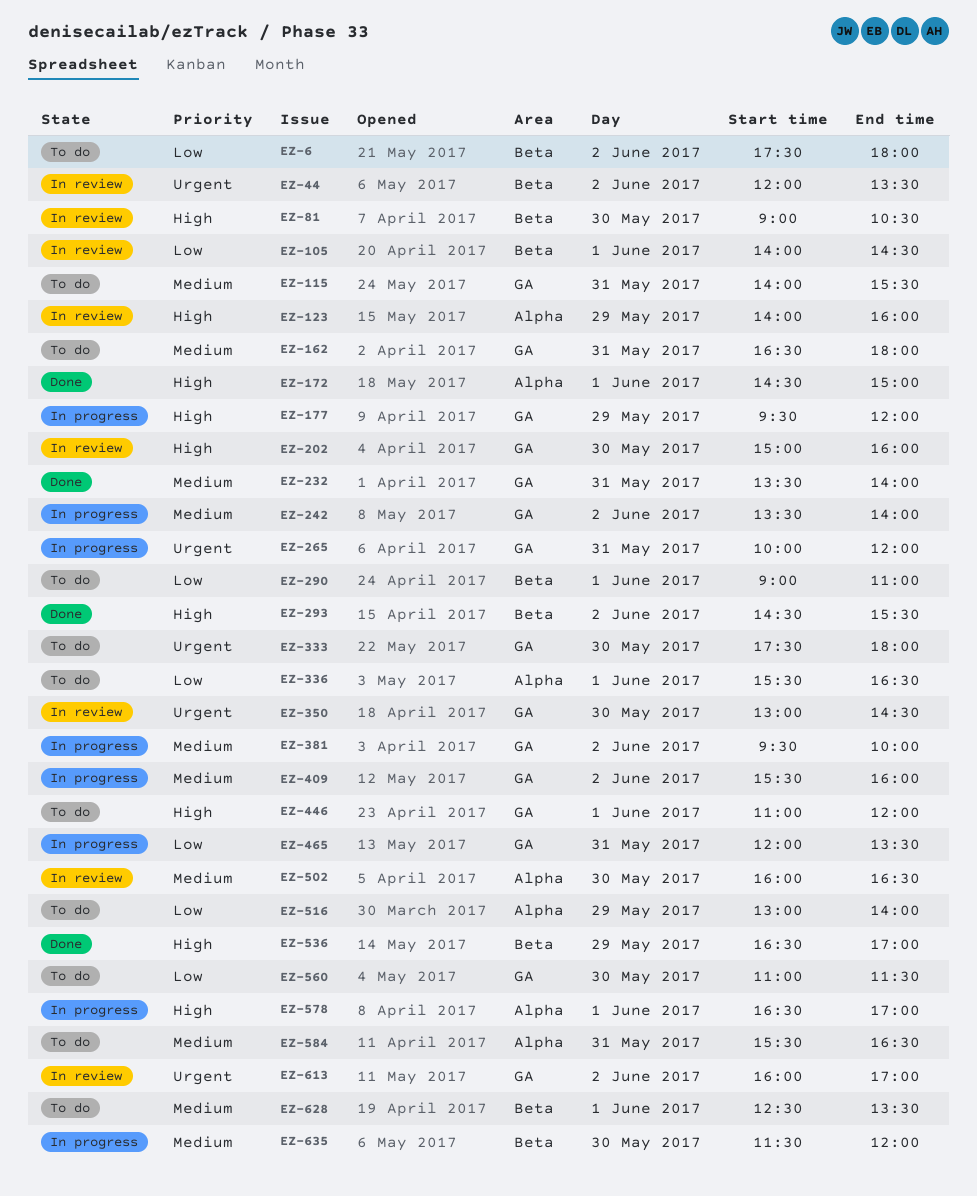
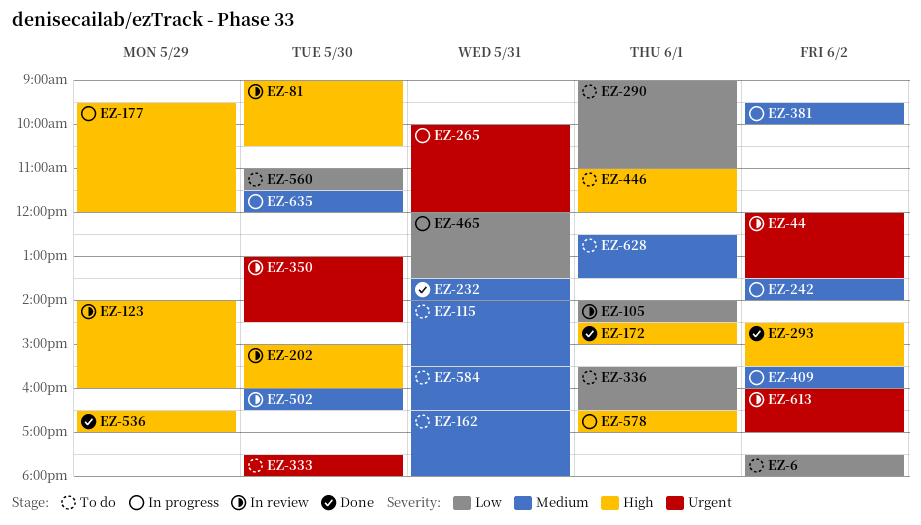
EZ-516: present -> none

